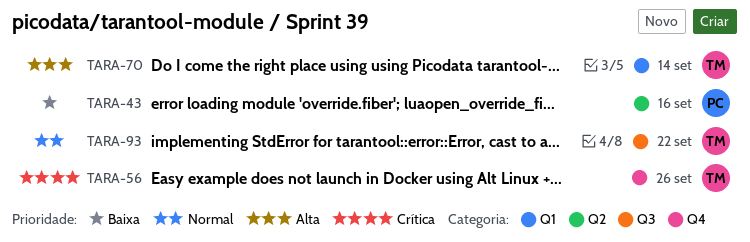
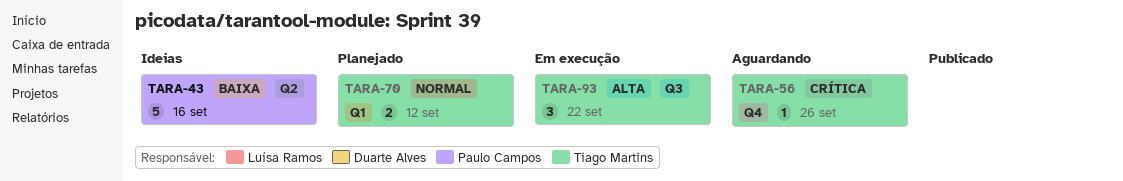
TARA-70, priority: Alta -> Normal
TARA-70, due: Sep 14 -> Sep 12
TARA-93, priority: Normal -> Alta

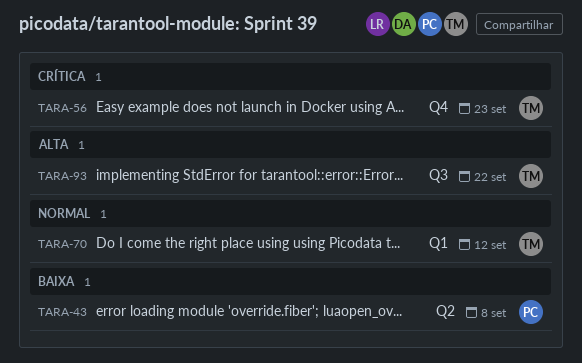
TARA-43, due: Sep 16 -> Sep 8
TARA-56, due: Sep 26 -> Sep 23

